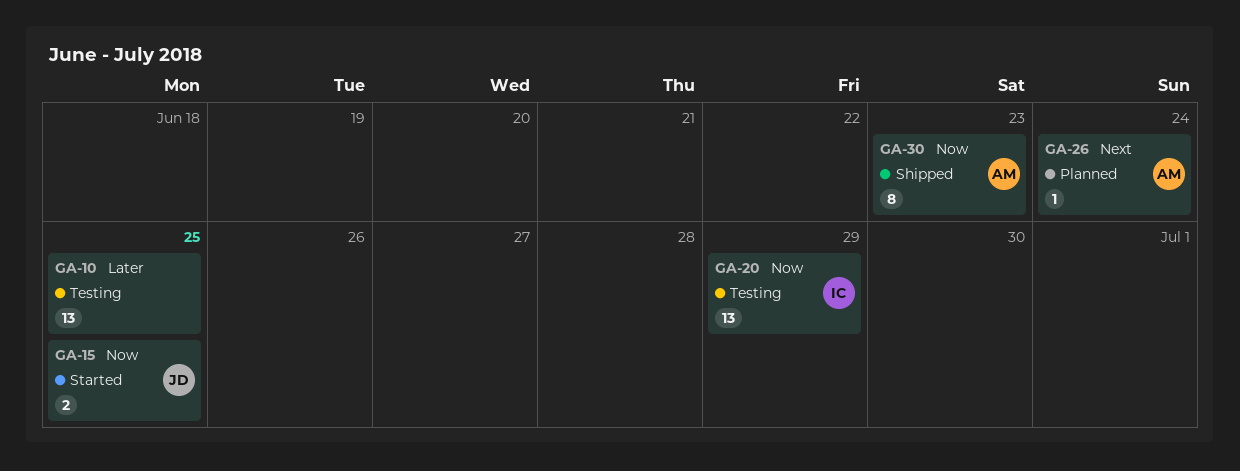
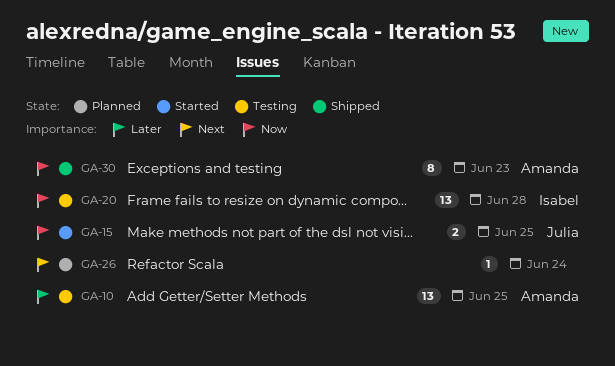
GA-10, owner: none -> Amanda
GA-20, due: Jun 29 -> Jun 28
GA-26, owner: Amanda -> none

